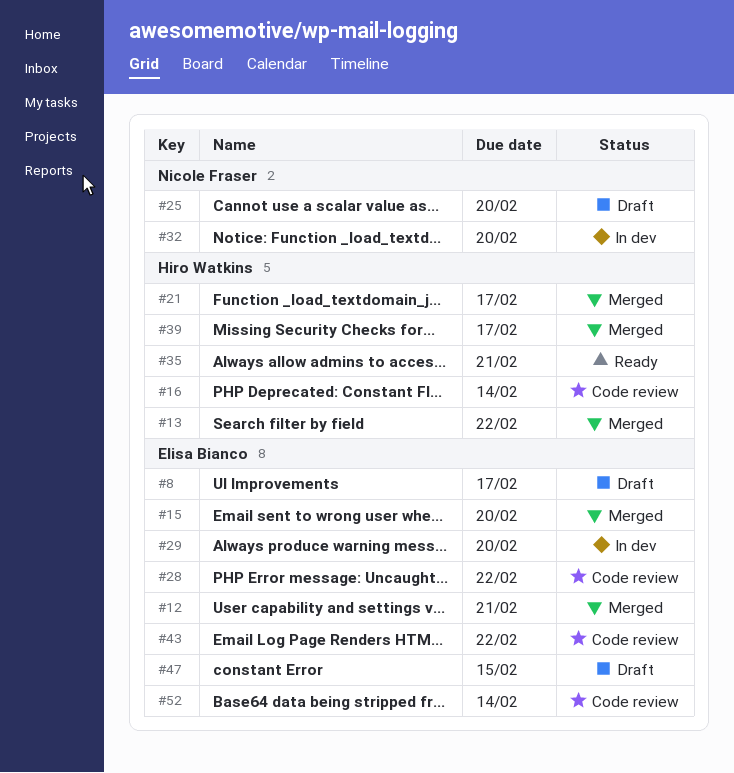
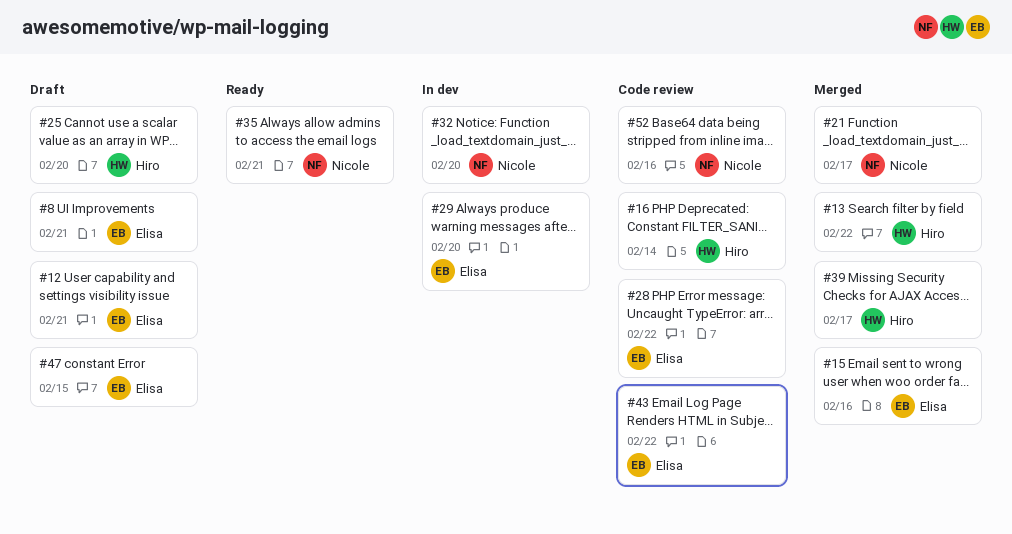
#8, due: Feb 17 -> Feb 21
#12, status: Merged -> Draft
#15, due: Feb 20 -> Feb 16
#21, owner: Hiro Watkins -> Nicole Fraser
#25, owner: Nicole Fraser -> Hiro Watkins
#35, owner: Hiro Watkins -> Nicole Fraser
#52, owner: Elisa Bianco -> Nicole Fraser
#52, due: Feb 14 -> Feb 16

